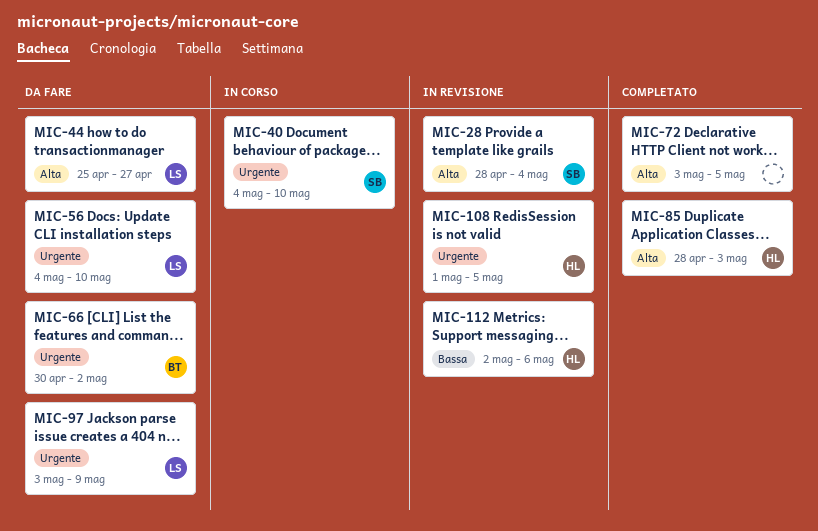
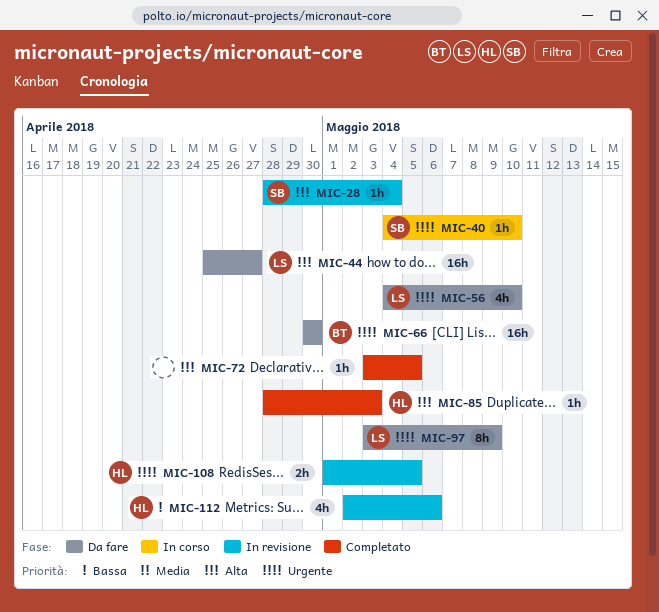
MIC-66, due: May 2 -> Apr 30

